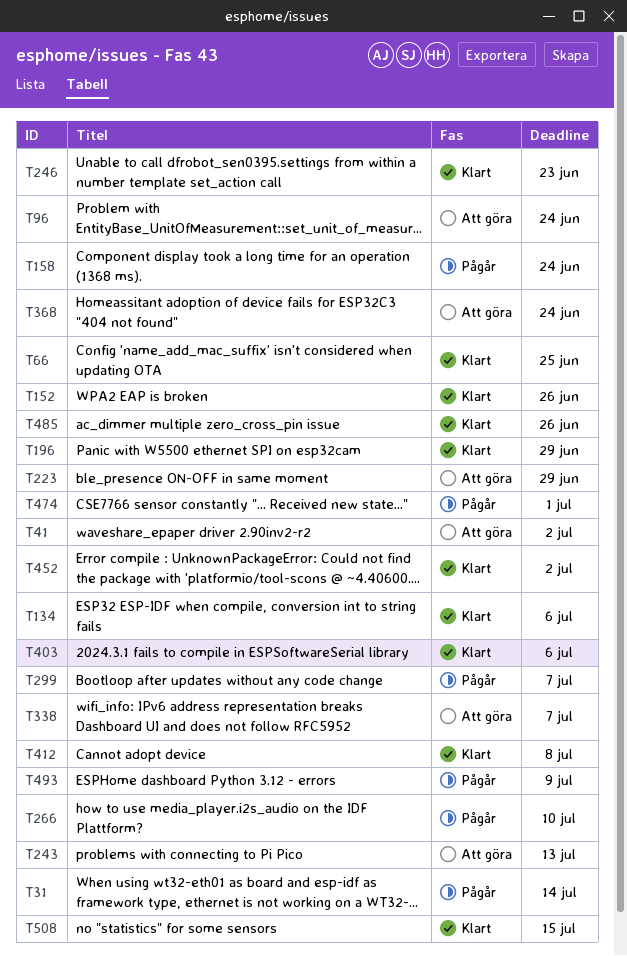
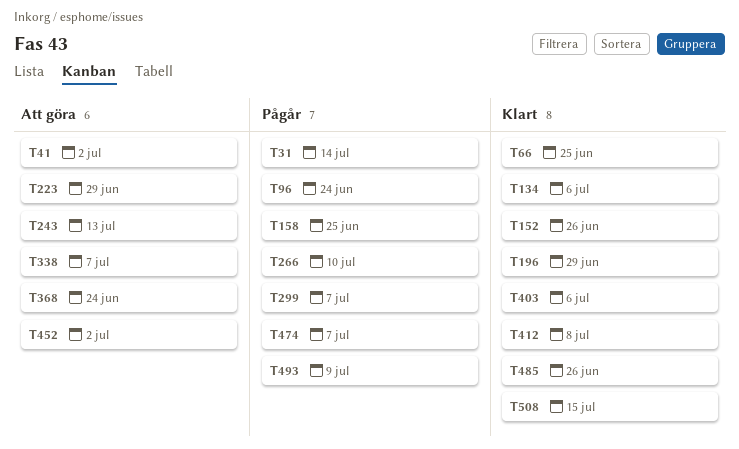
T96, status: Att göra -> Pågår
T158, due: Jun 24 -> Jun 25
T246: present -> none
T452, status: Klart -> Att göra
T474, due: Jul 1 -> Jul 7

